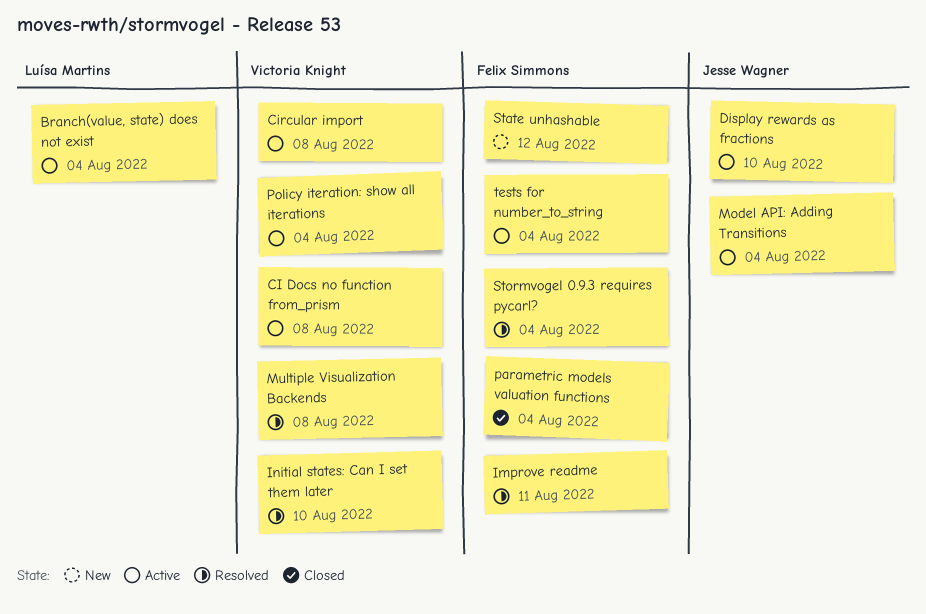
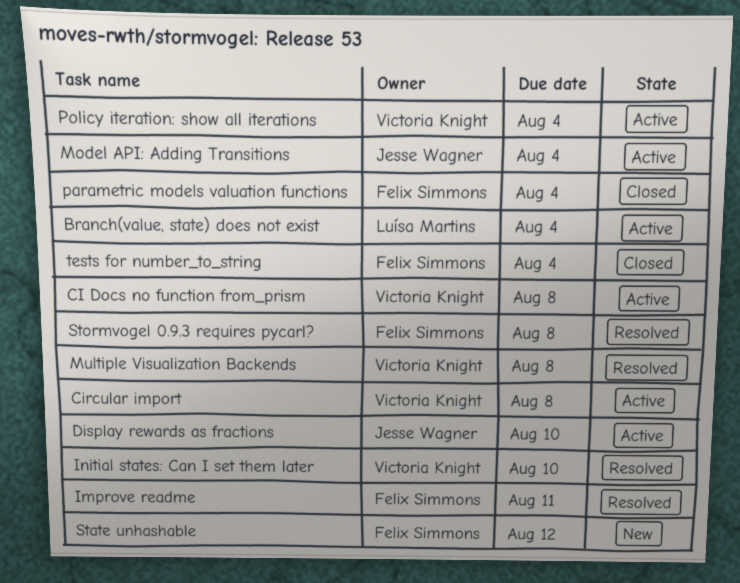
Stormvogel 0.9.3 requires pycarl?, due: Aug 4 -> Aug 8
tests for number_to_string, status: Active -> Closed

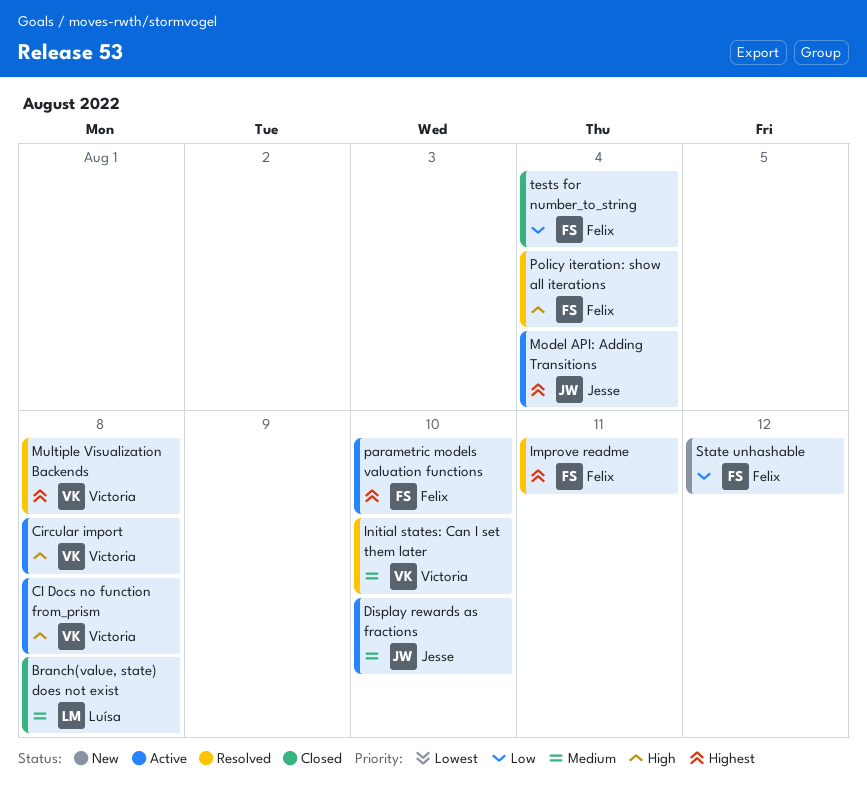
Branch(value, state) does not exist, status: Active -> Closed
Branch(value, state) does not exist, due: Aug 4 -> Aug 8
parametric models valuation functions, status: Closed -> Active
parametric models valuation functions, due: Aug 4 -> Aug 10
Policy iteration: show all iterations, status: Active -> Resolved
Policy iteration: show all iterations, owner: Victoria Knight -> Felix Simmons
Stormvogel 0.9.3 requires pycarl?: present -> none

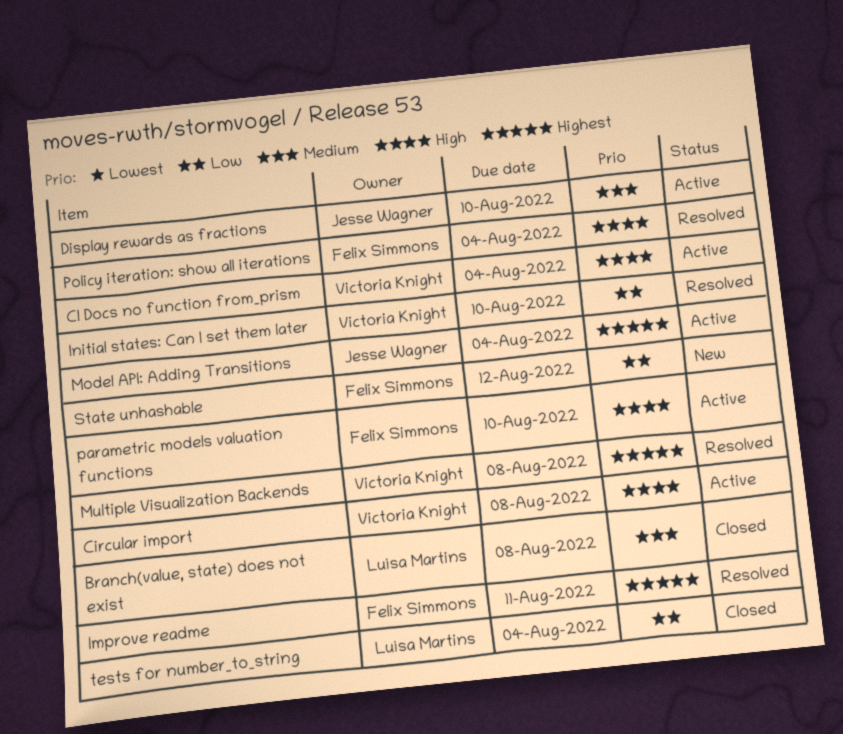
CI Docs no function from_prism, due: Aug 8 -> Aug 4
Initial states: Can I set them later, priority: Medium -> Low
parametric models valuation functions, priority: Highest -> High
tests for number_to_string, owner: Felix Simmons -> Luísa Martins

